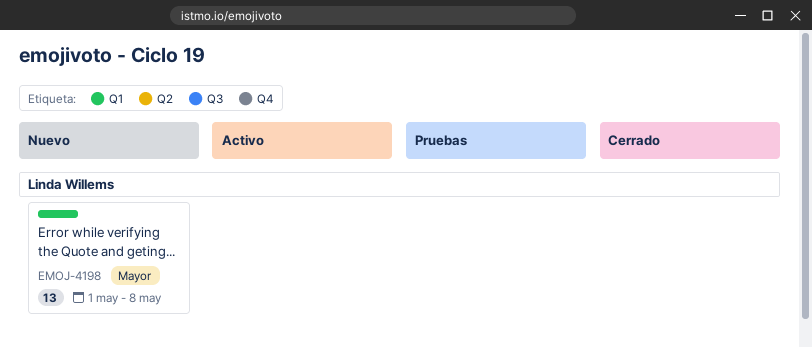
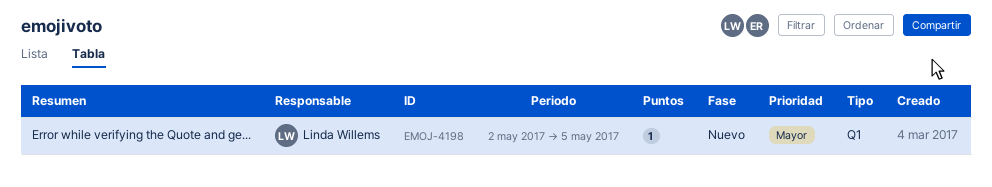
EMOJ-4198, estimate: 13 -> 1
EMOJ-4198, start: May 1 -> May 2
EMOJ-4198, due: May 8 -> May 5

